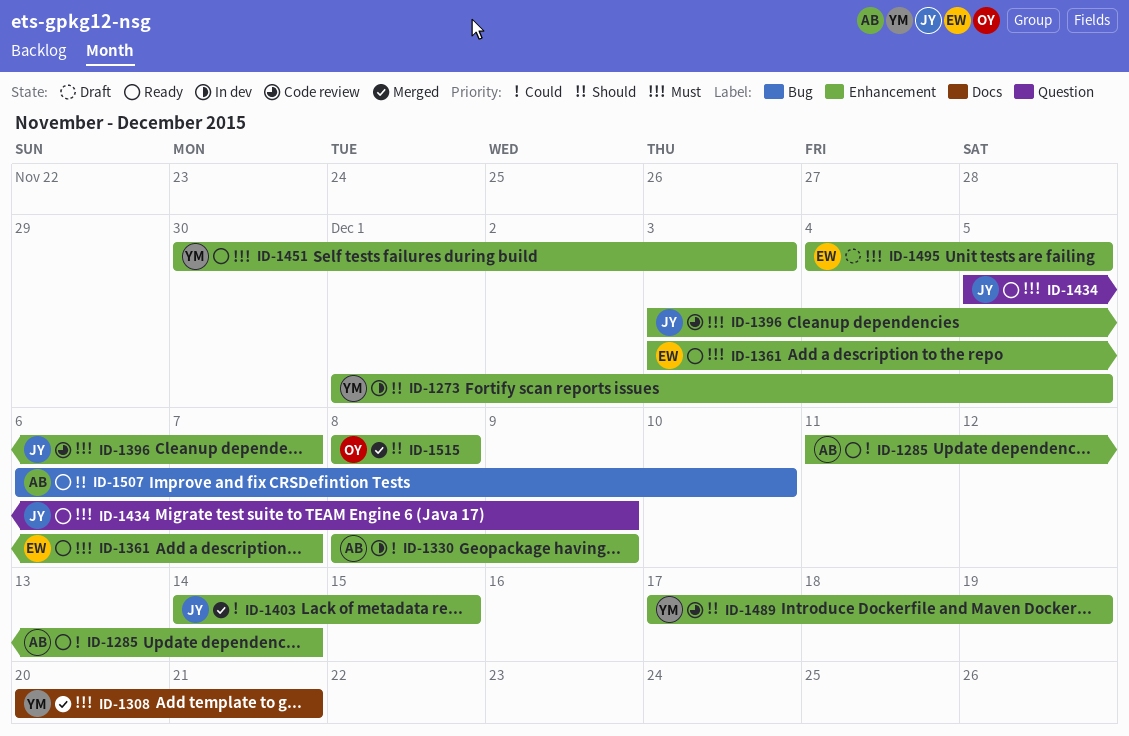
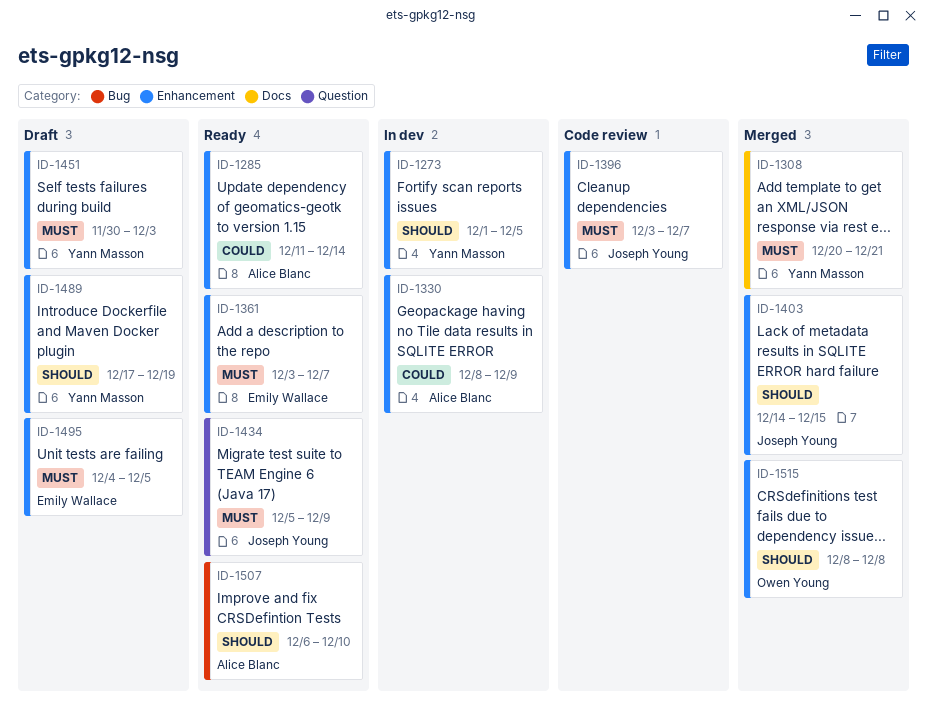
ID-1403, priority: Could -> Should
ID-1451, status: Ready -> Draft
ID-1489, status: Code review -> Draft

